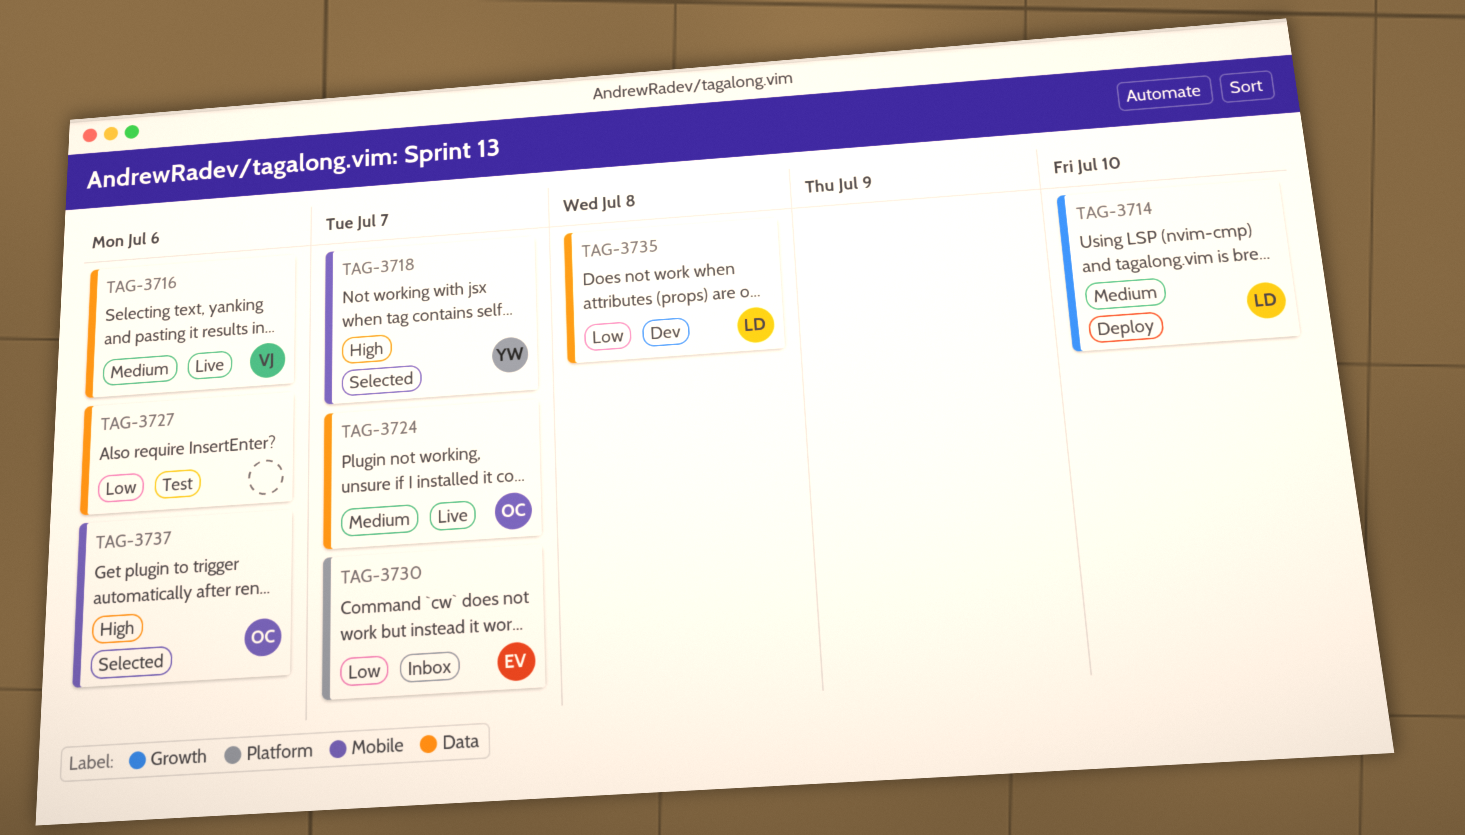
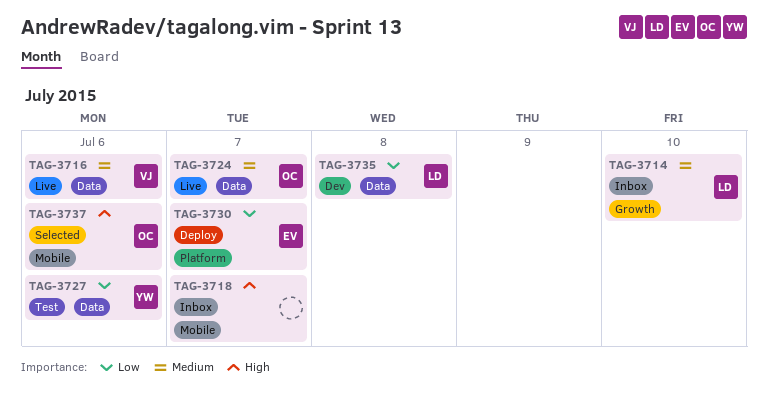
TAG-3714, status: Deploy -> Inbox
TAG-3718, status: Selected -> Inbox
TAG-3718, owner: YW -> none
TAG-3727, owner: none -> YW
TAG-3730, status: Inbox -> Deploy

